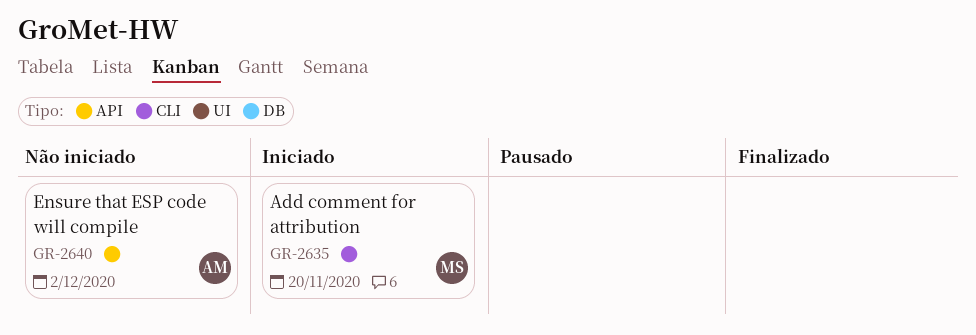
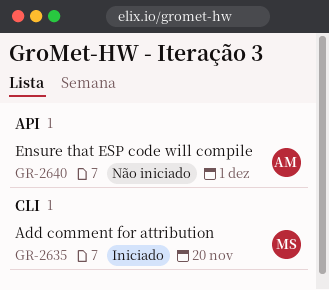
GR-2640, due: Dec 2 -> Dec 1

